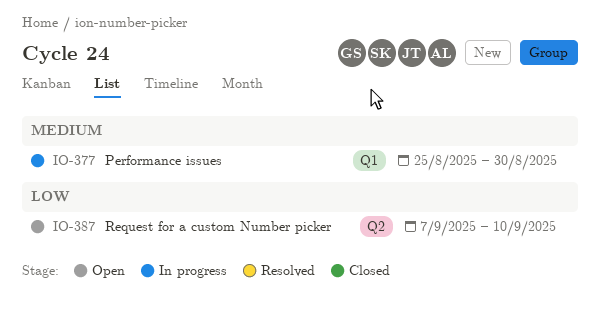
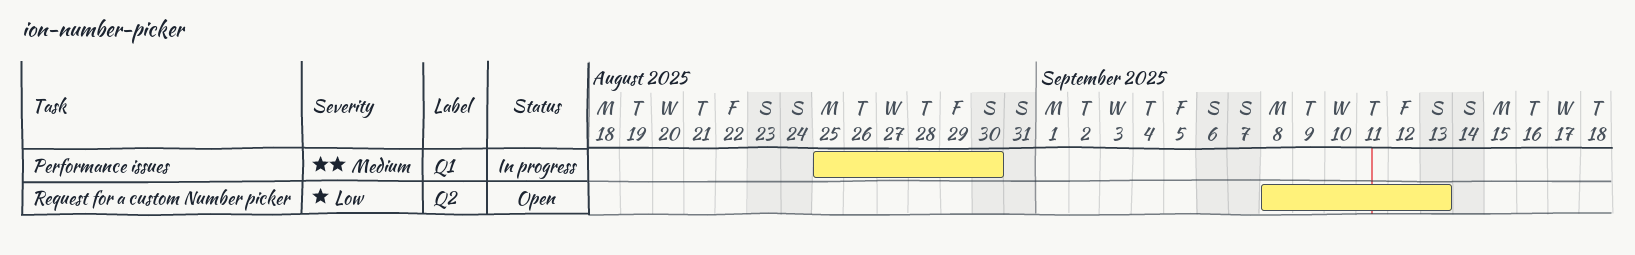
Request for a custom Number picker, start: Sep 7 -> Sep 8
Request for a custom Number picker, due: Sep 10 -> Sep 13

